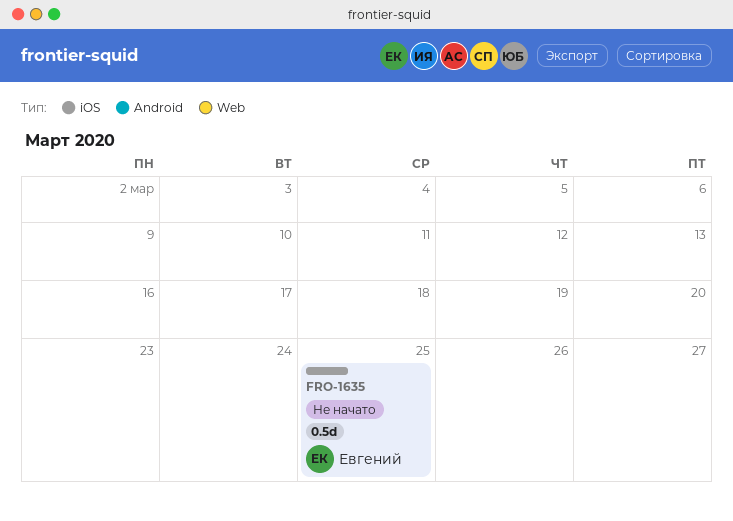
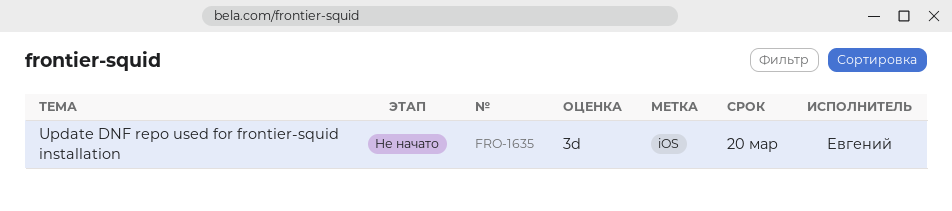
FRO-1635, estimate: 0.5d -> 3d
FRO-1635, due: Mar 25 -> Mar 20

